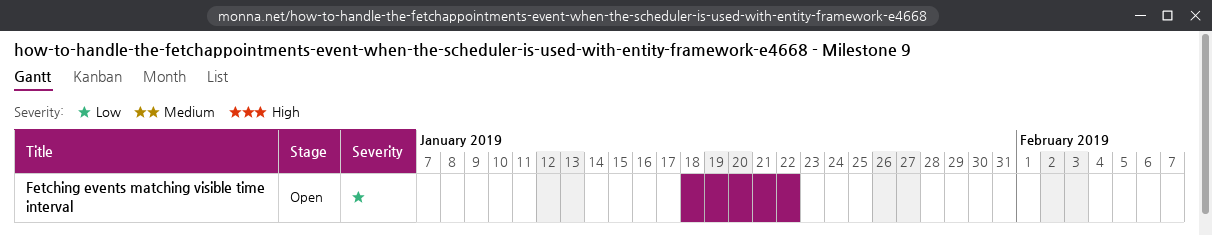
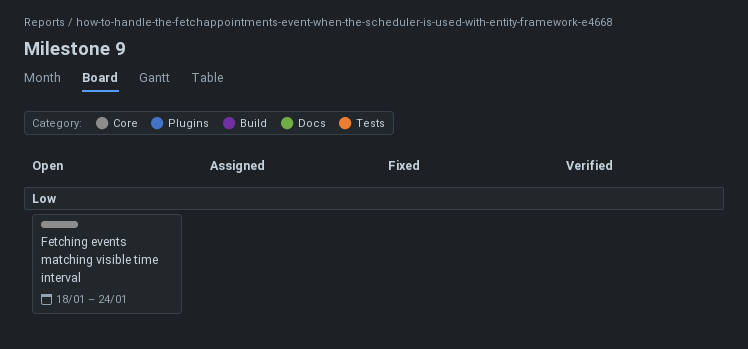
Fetching events matching visible time interval, due: Jan 22 -> Jan 24

